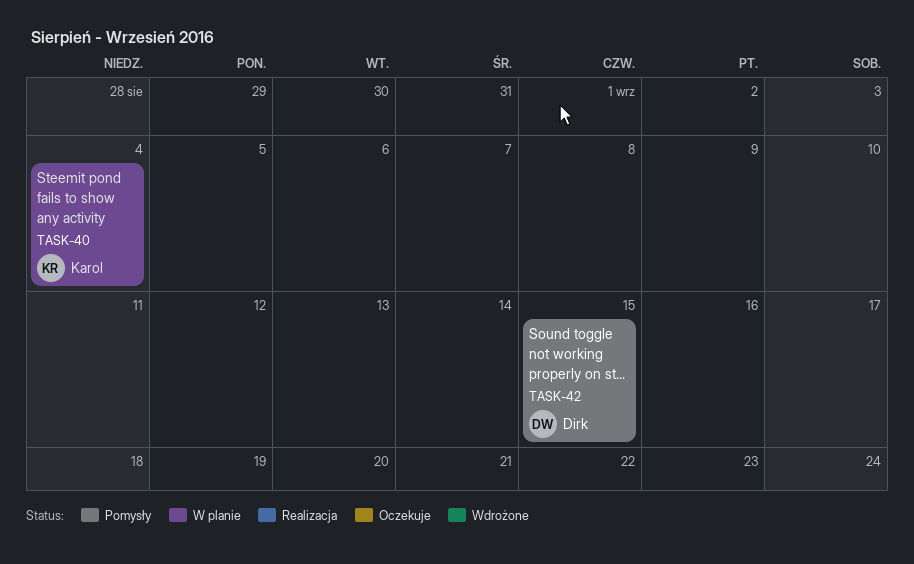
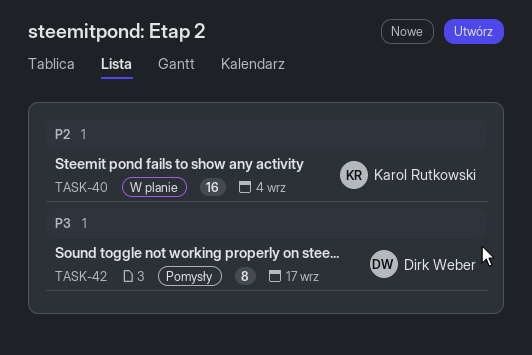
TASK-42, due: Sep 15 -> Sep 17

